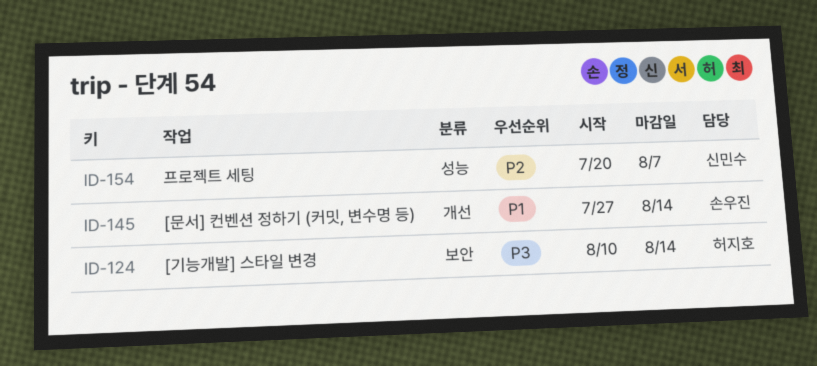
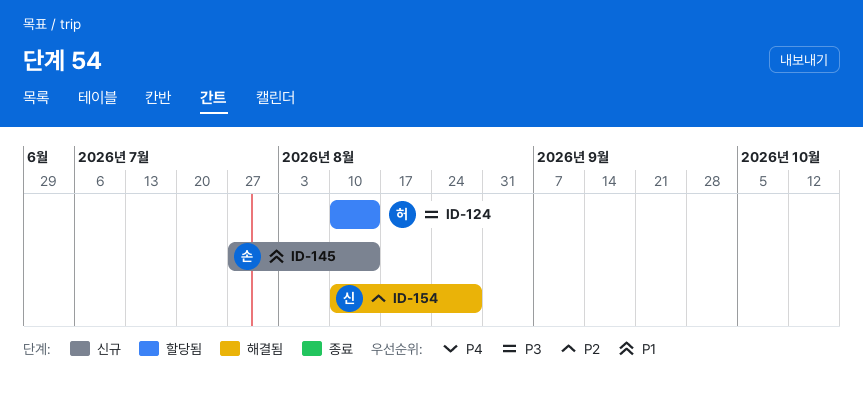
ID-154, start: Jul 20 -> Aug 10
ID-154, due: Aug 7 -> Aug 28

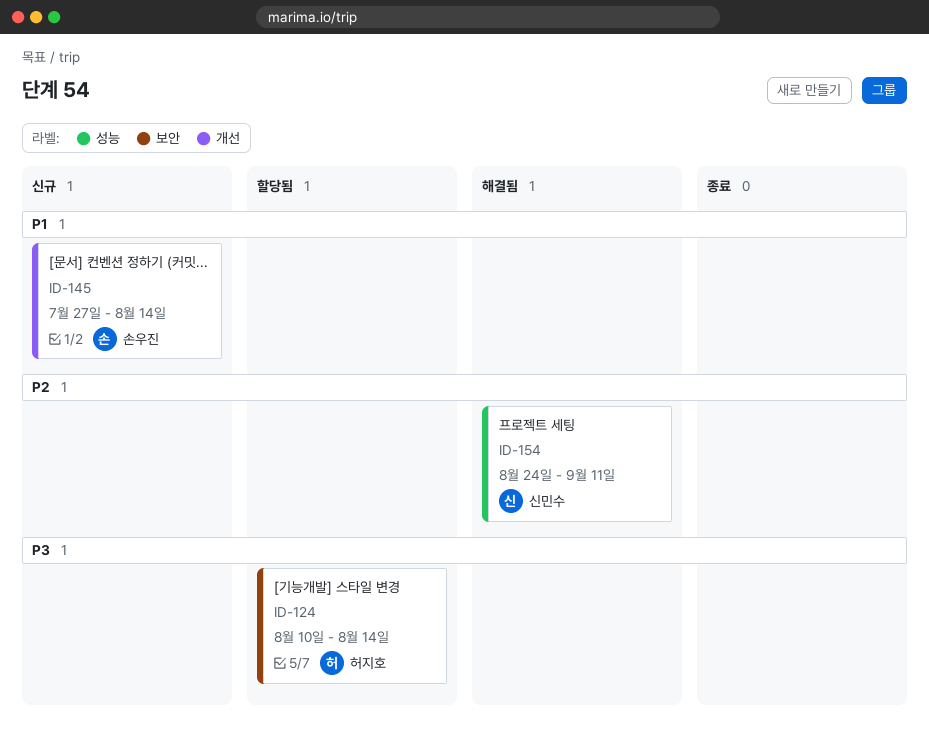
ID-154, start: Aug 10 -> Aug 24
ID-154, due: Aug 28 -> Sep 11

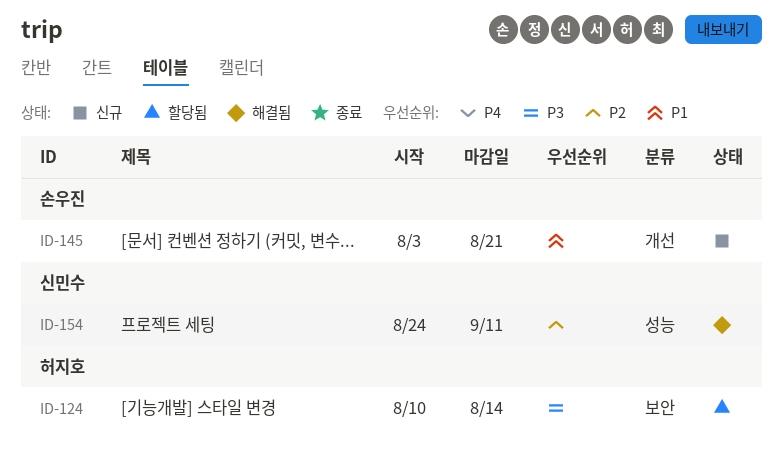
ID-145, start: Jul 27 -> Aug 3
ID-145, due: Aug 14 -> Aug 21

